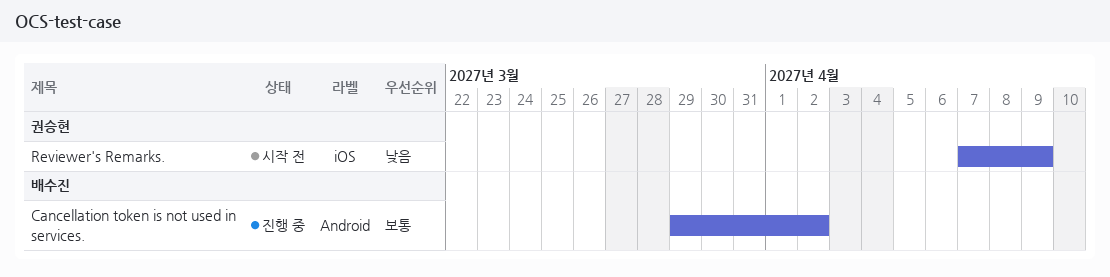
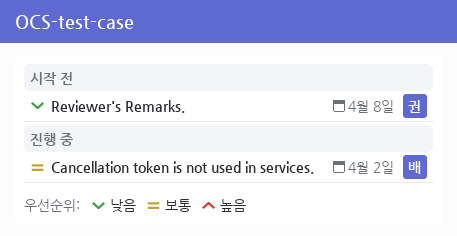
Reviewer's Remarks., due: Apr 9 -> Apr 8

